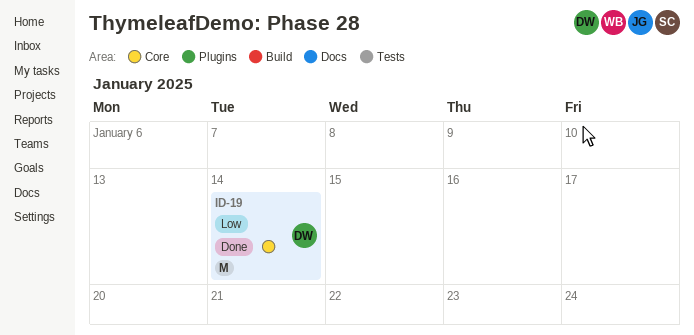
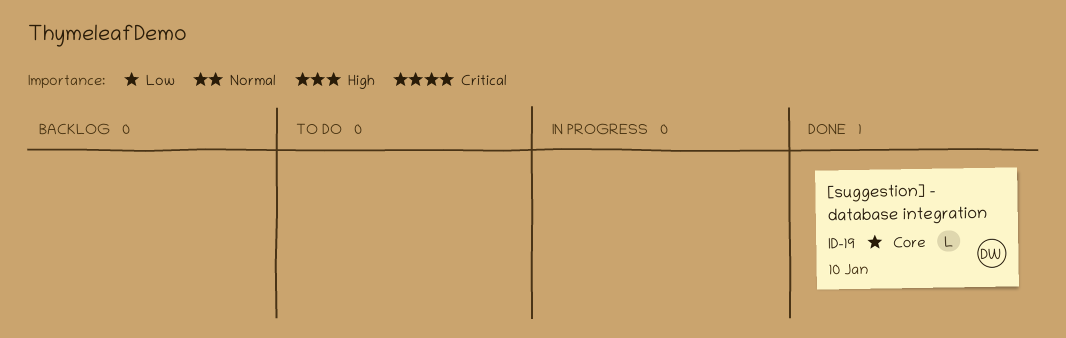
ID-19, estimate: M -> L
ID-19, due: Jan 14 -> Jan 10

